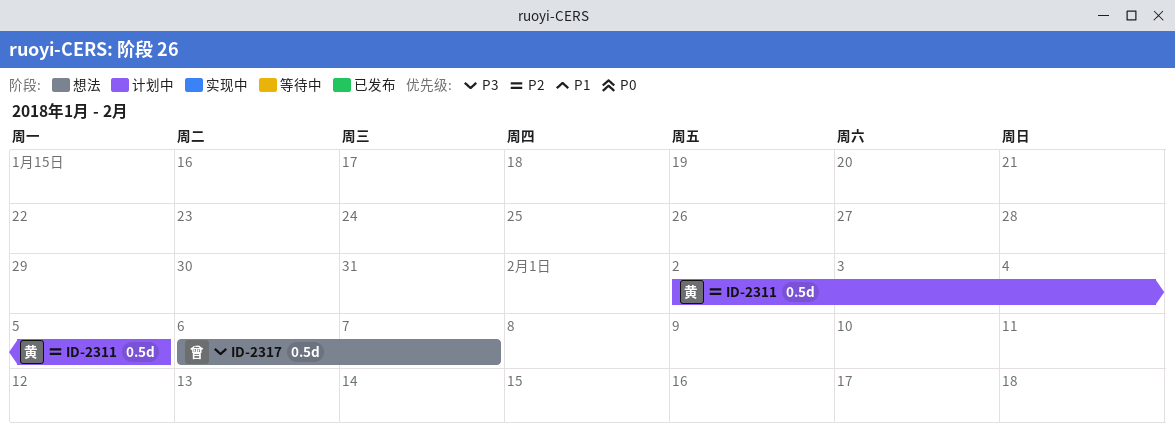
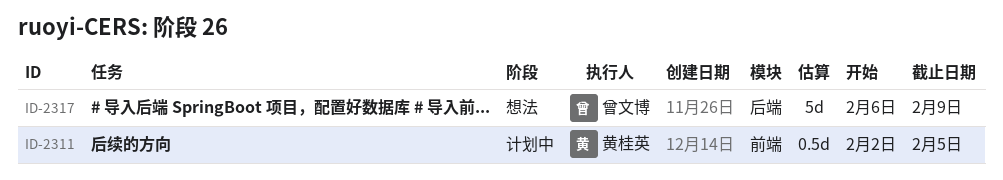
ID-2317, estimate: 0.5d -> 5d
ID-2317, due: Feb 7 -> Feb 9

